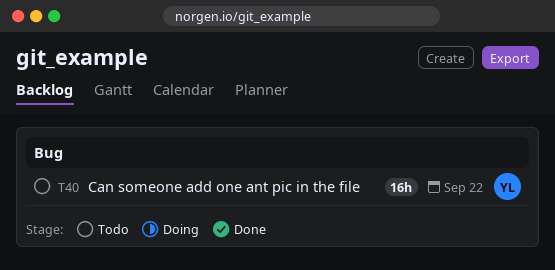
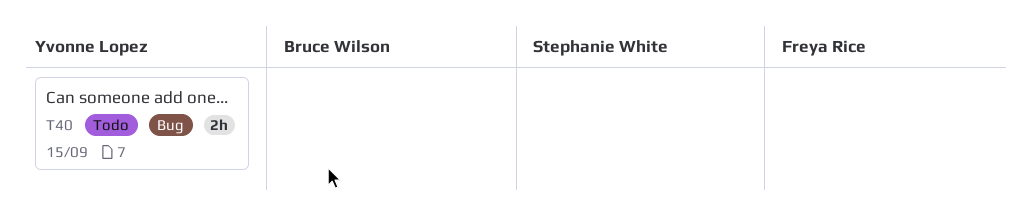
T40, estimate: 16h -> 2h
T40, due: Sep 22 -> Sep 15

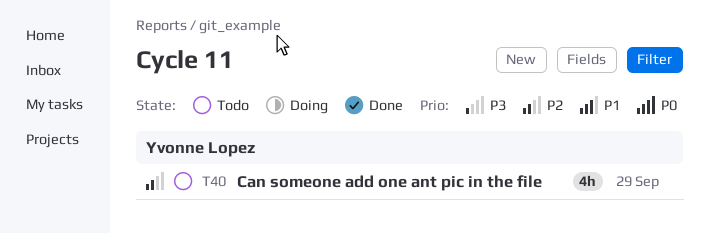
T40, estimate: 2h -> 4h
T40, due: Sep 15 -> Sep 29

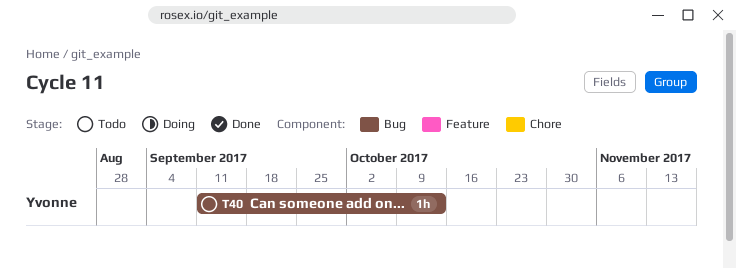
T40, estimate: 4h -> 1h
T40, due: Sep 29 -> Oct 13

